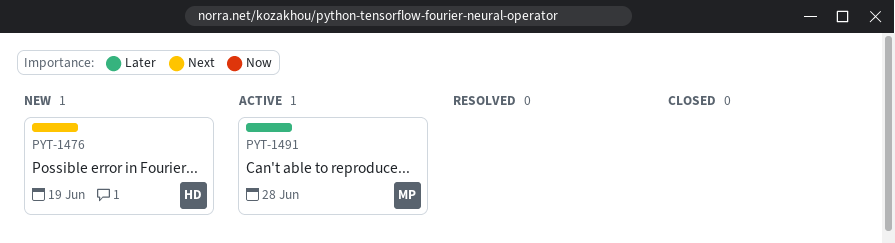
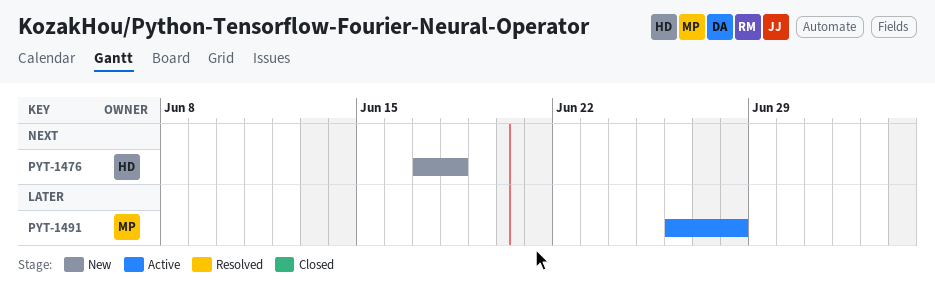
PYT-1476, due: Jun 19 -> Jun 18

